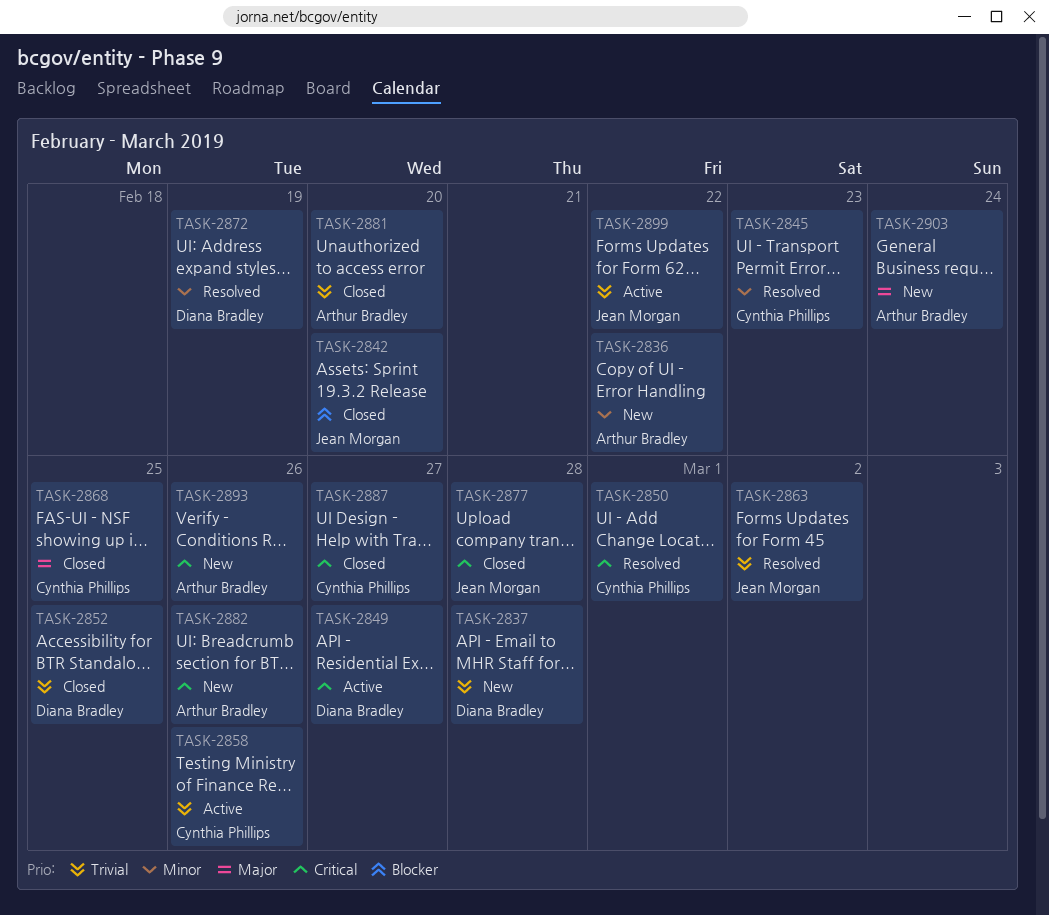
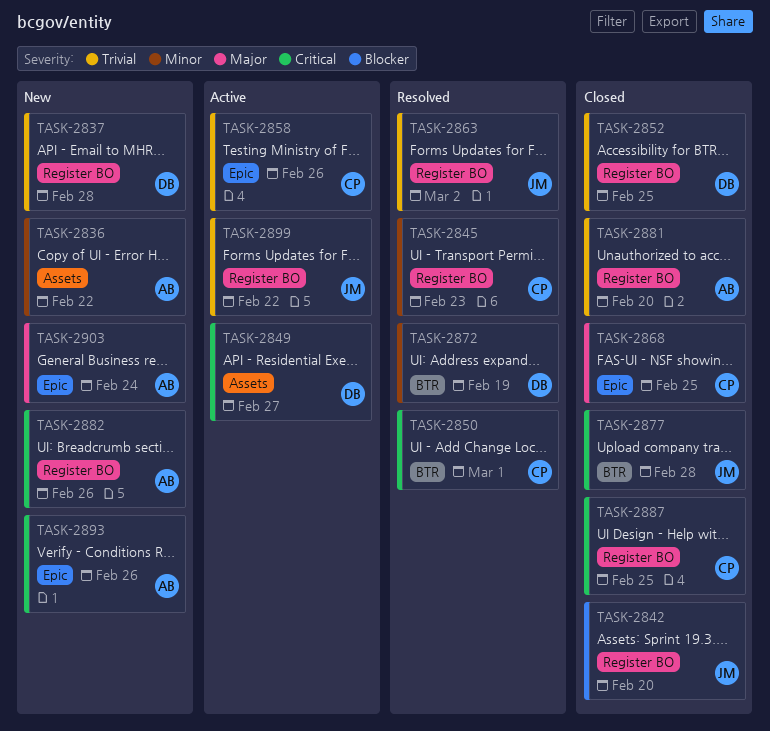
TASK-2887, due: Feb 27 -> Feb 25

